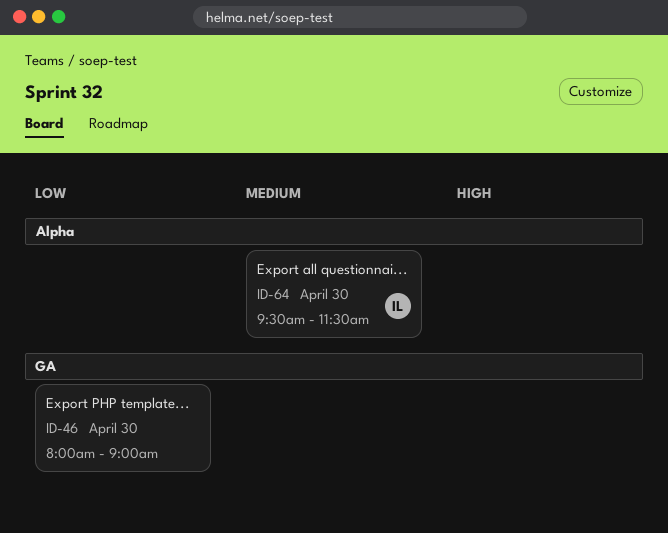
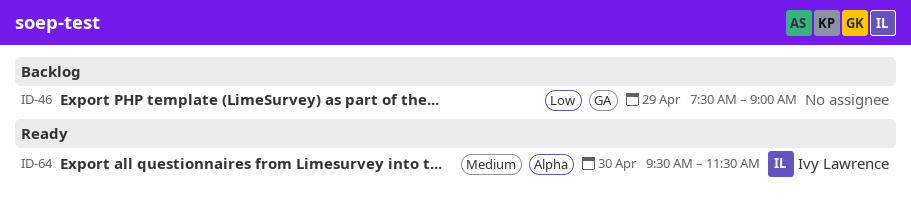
ID-46, day: Apr 30 -> Apr 29
ID-46, begins: 08:00 -> 07:30

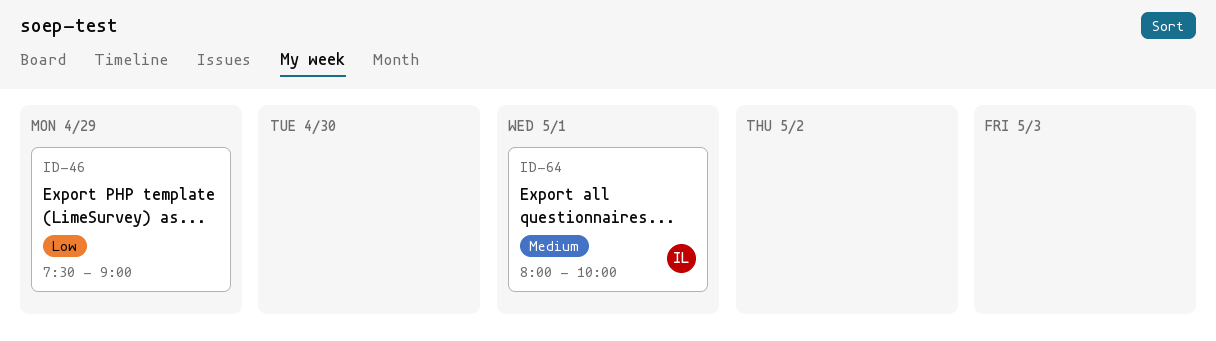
ID-64, day: Apr 30 -> May 1
ID-64, begins: 09:30 -> 08:00
ID-64, ends: 11:30 -> 10:00

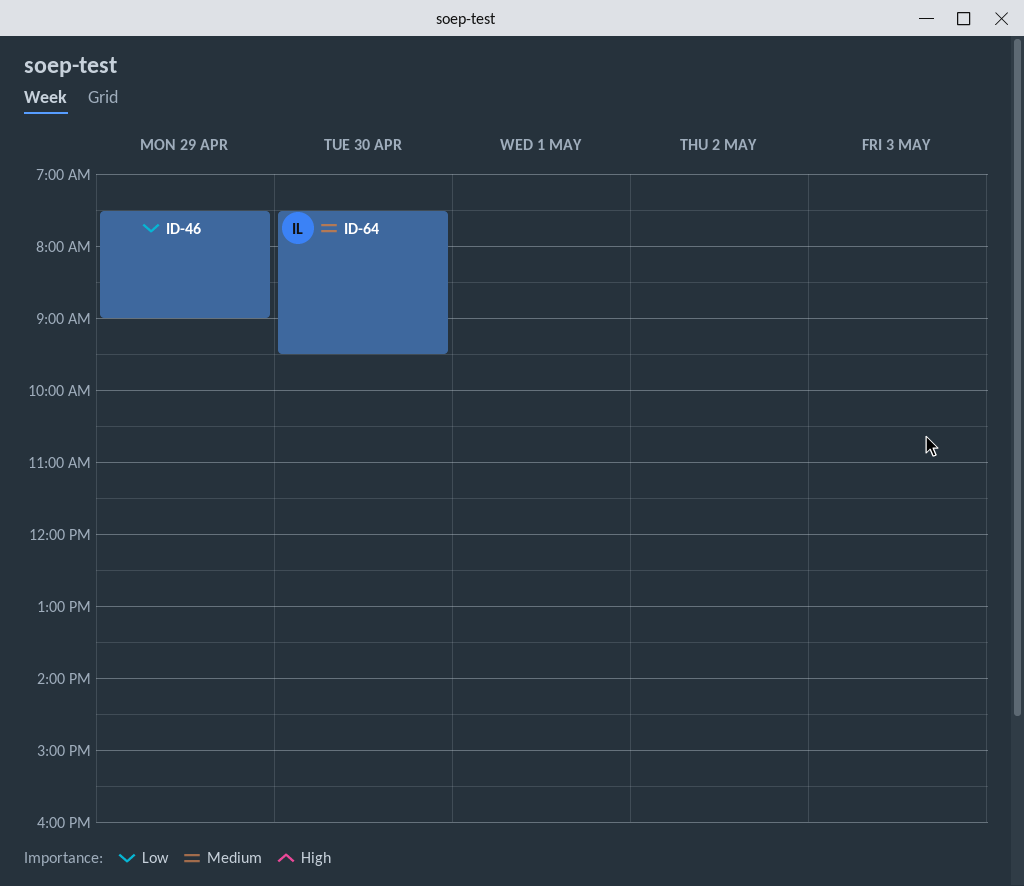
ID-64, day: May 1 -> Apr 30
ID-64, begins: 08:00 -> 07:30
ID-64, ends: 10:00 -> 09:30

